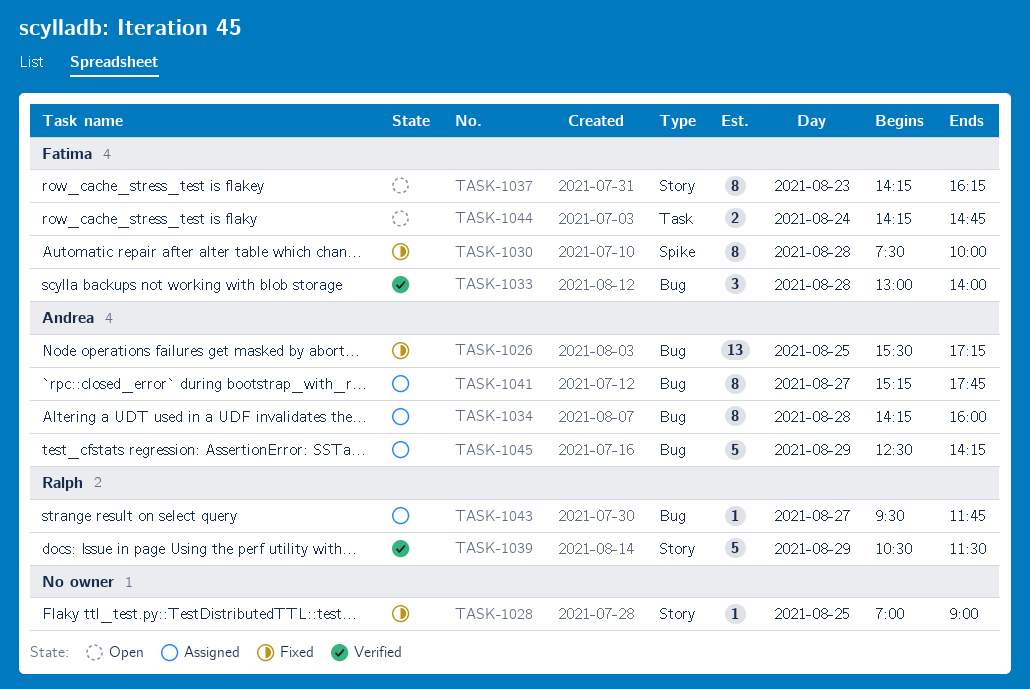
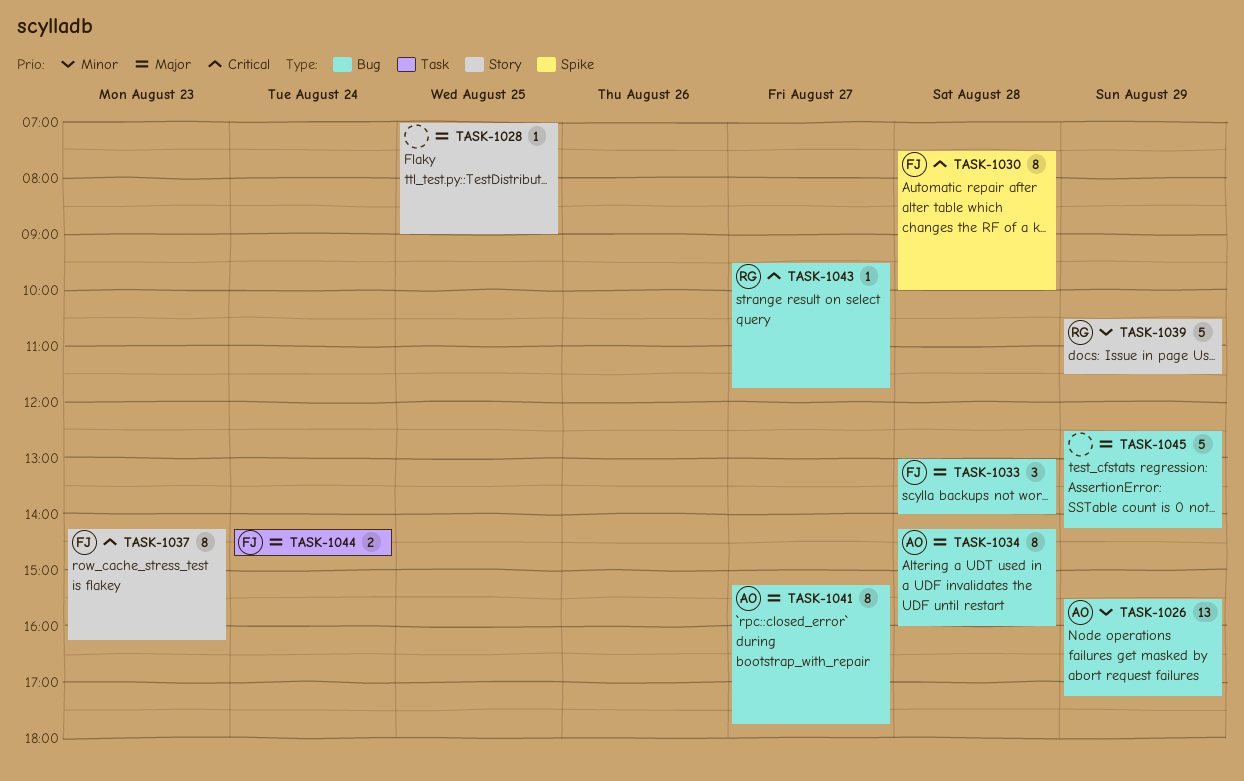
TASK-1026, day: Aug 25 -> Aug 29
TASK-1045, owner: Andrea -> none

